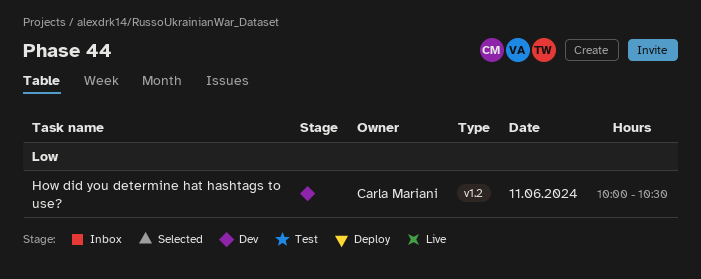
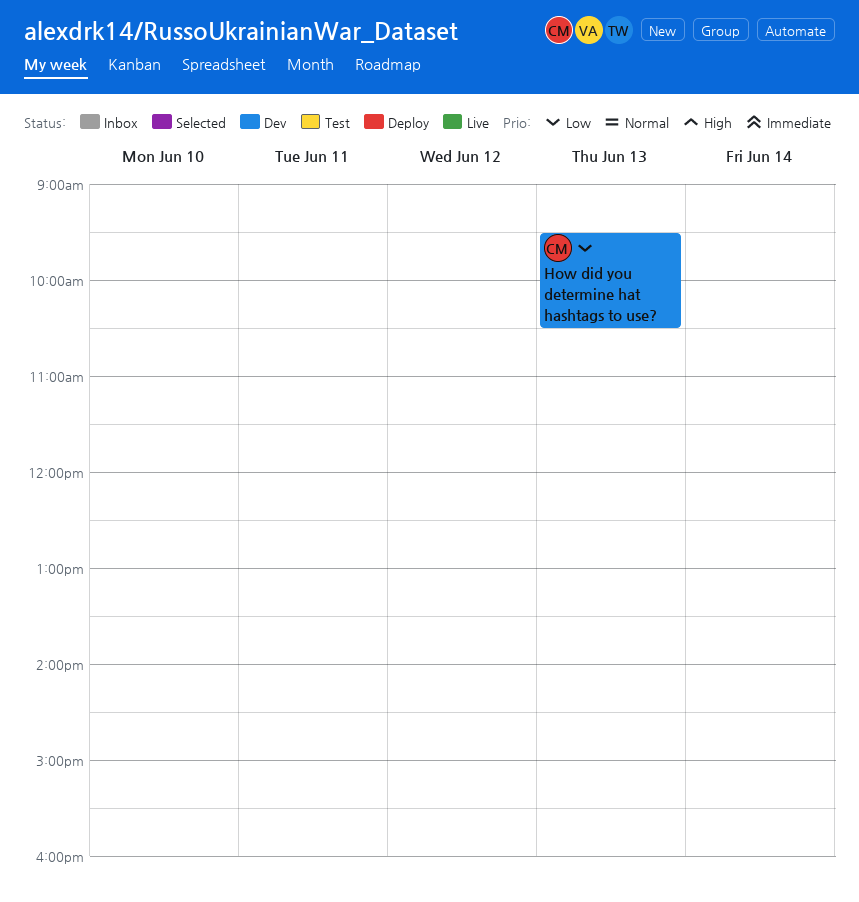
How did you determine hat hashtags to use?, day: Jun 11 -> Jun 13
How did you determine hat hashtags to use?, begins: 10:00 -> 09:30

